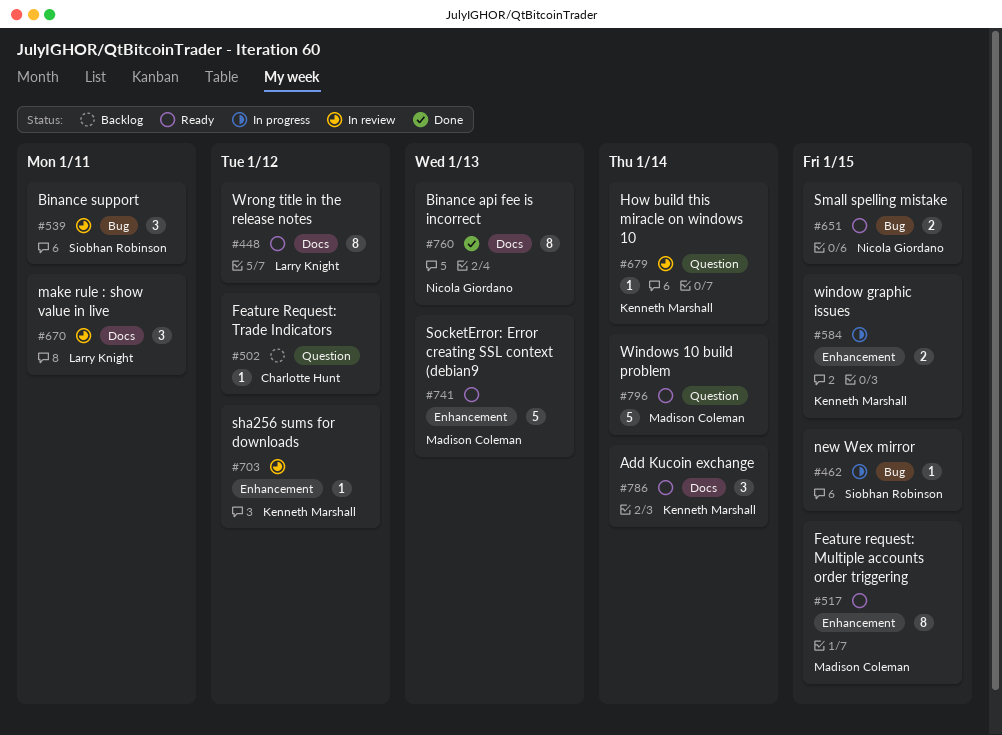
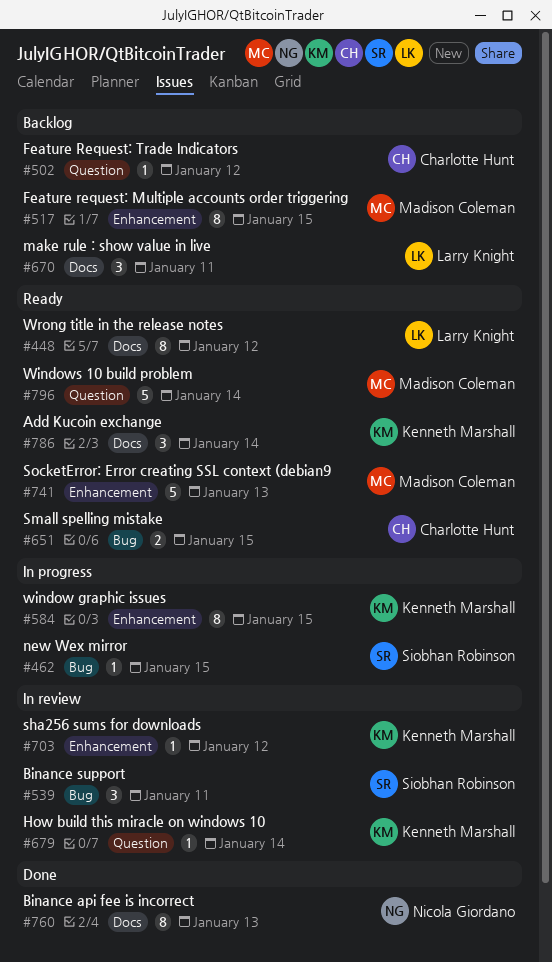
#517, status: Ready -> Backlog
#584, estimate: 2 -> 8
#651, owner: Nicola Giordano -> Charlotte Hunt
#670, status: In review -> Backlog

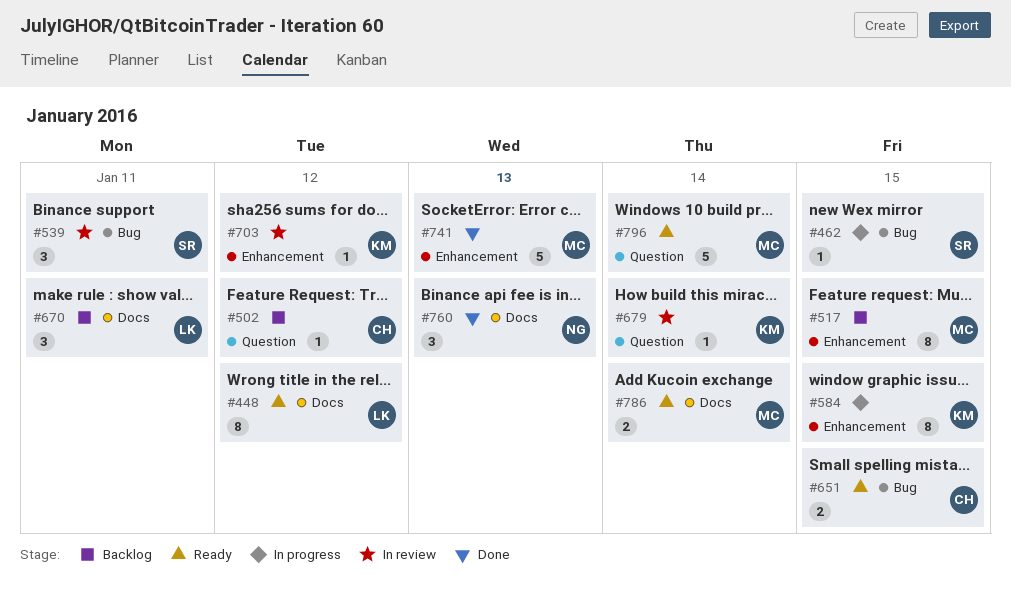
#741, status: Ready -> Done
#760, estimate: 8 -> 3
#786, owner: Kenneth Marshall -> Madison Coleman
#786, estimate: 3 -> 2

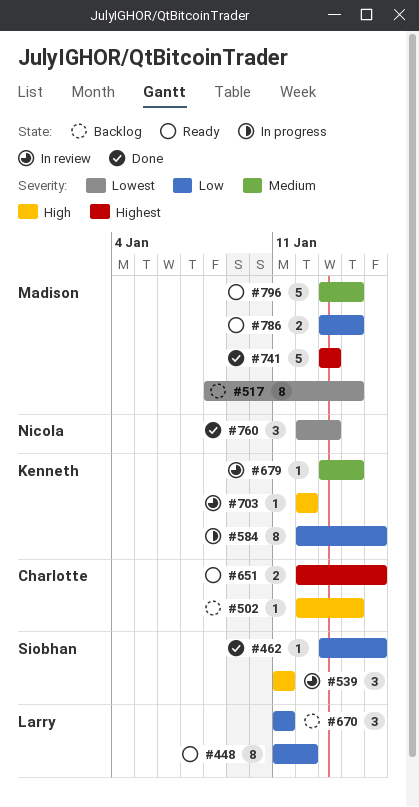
#462, status: In progress -> Done
#502, due: Jan 12 -> Jan 14
#517, due: Jan 15 -> Jan 14

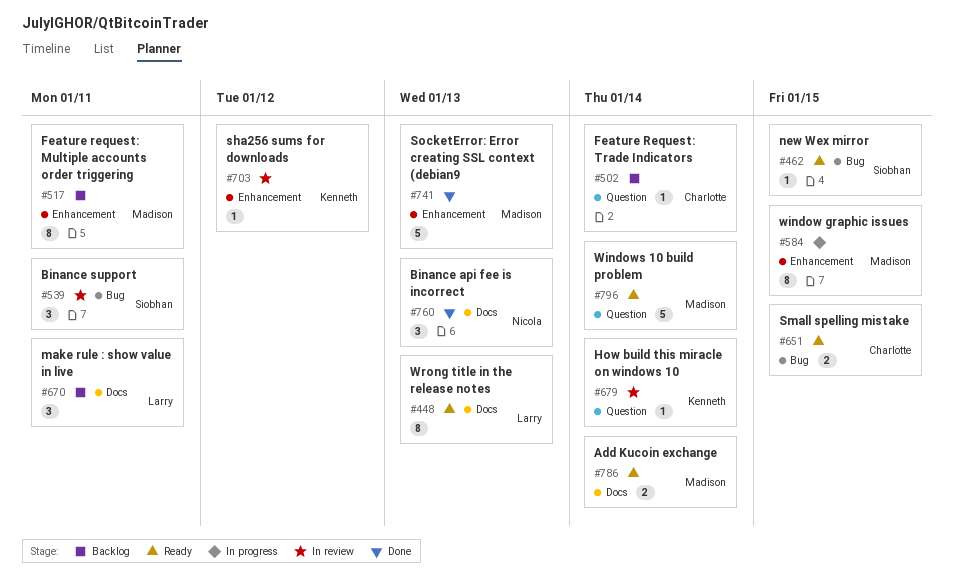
#448, due: Jan 12 -> Jan 13
#462, status: Done -> Ready
#517, due: Jan 14 -> Jan 11
#584, owner: Kenneth -> Madison

